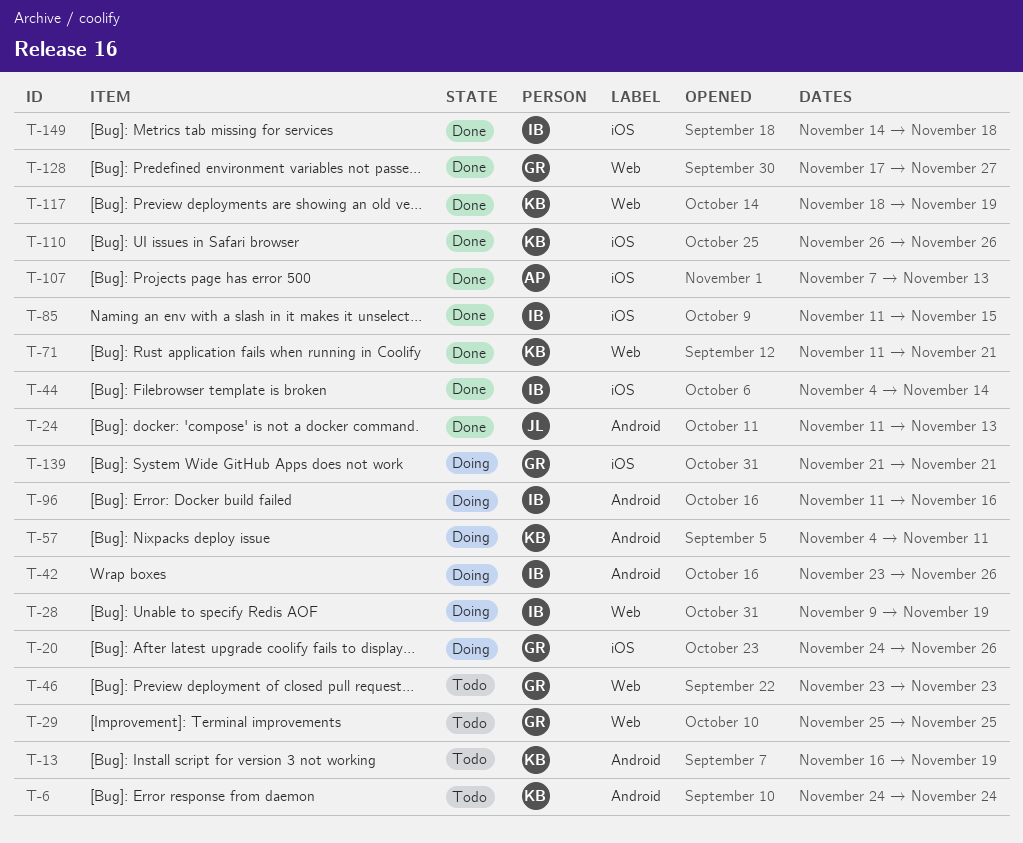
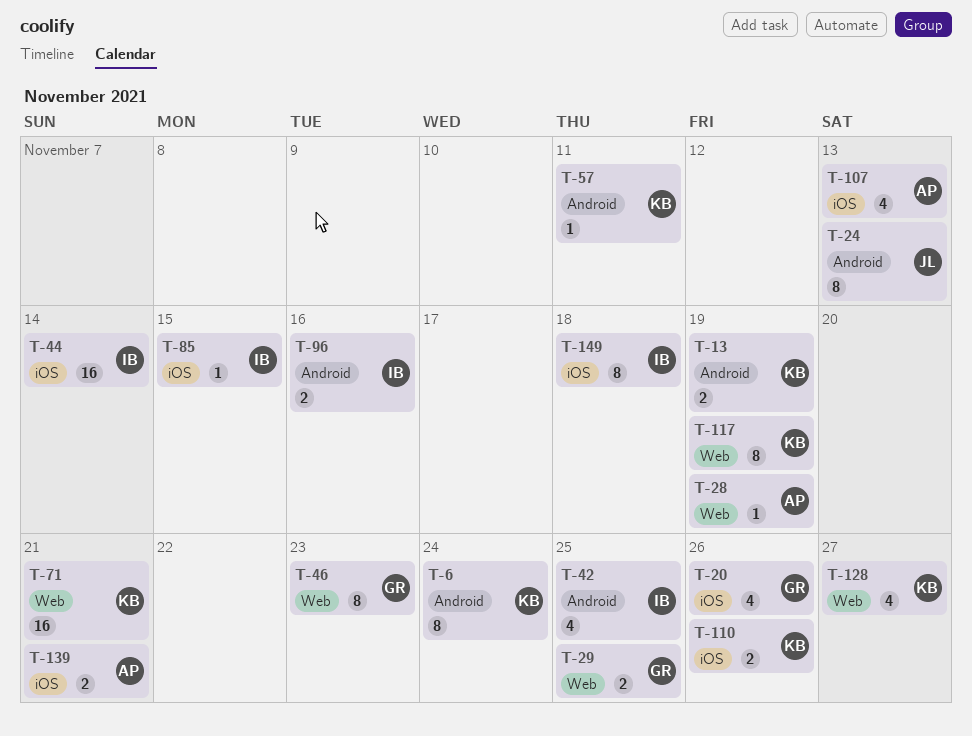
T-28, owner: IB -> AP
T-42, due: Nov 26 -> Nov 25
T-128, owner: GR -> KB
T-139, owner: GR -> AP

